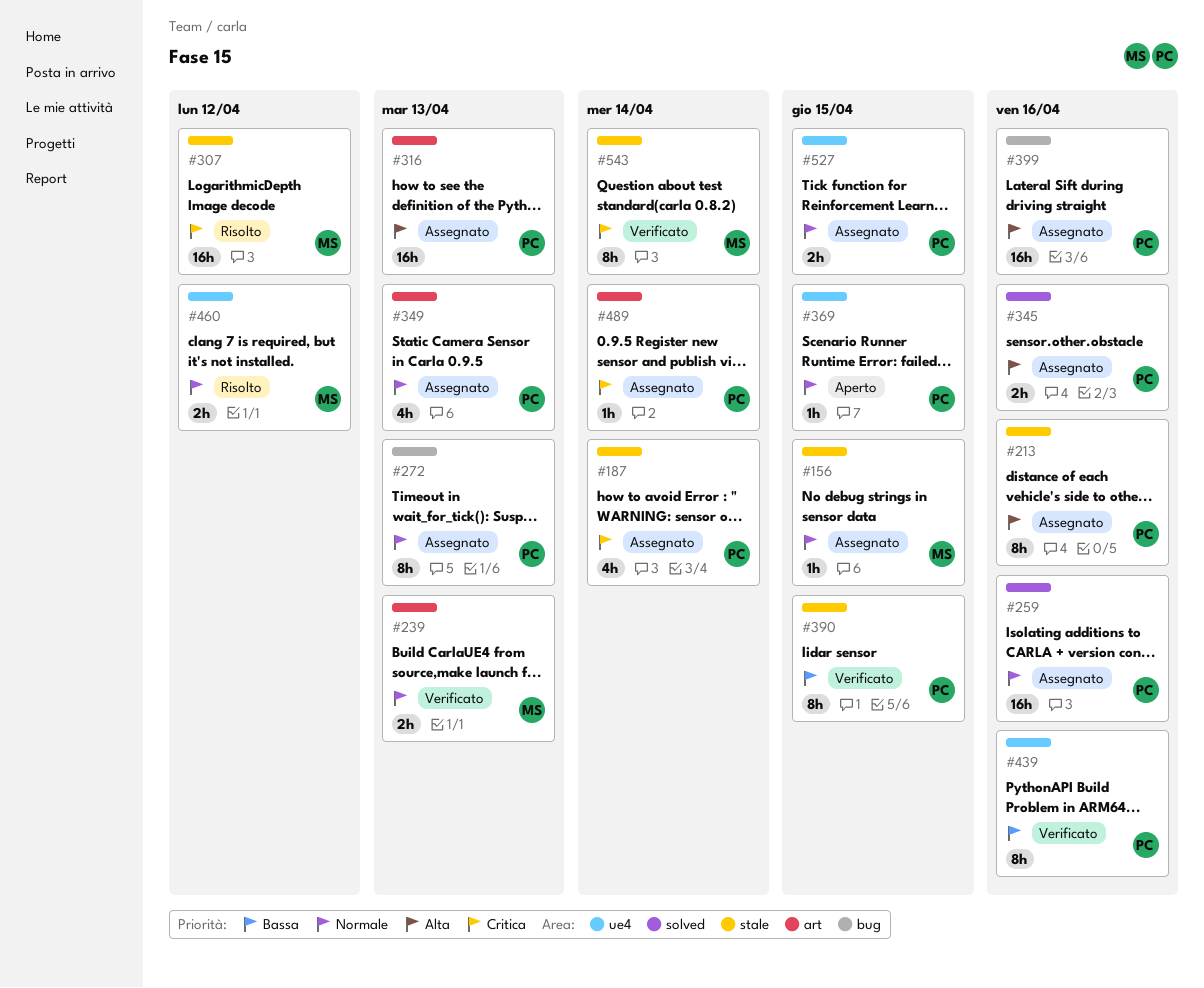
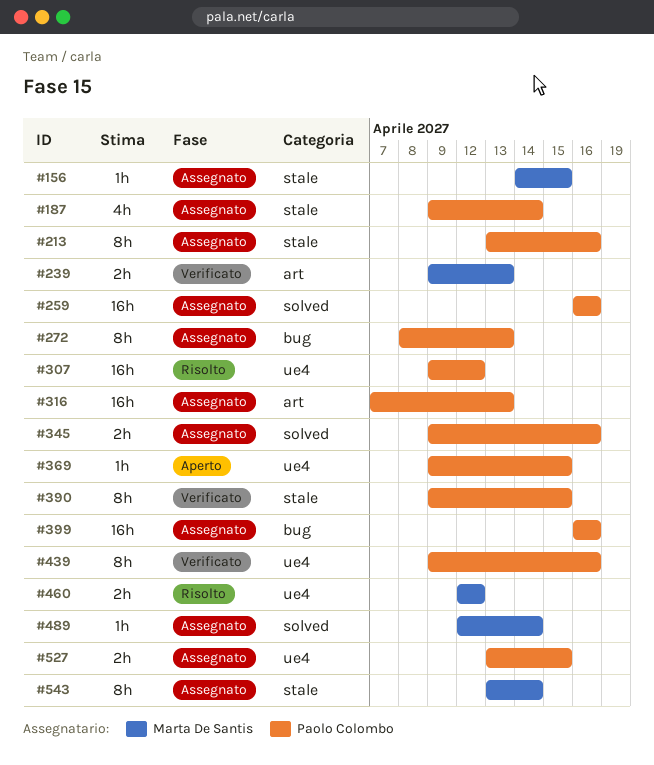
#307, owner: Marta De Santis -> Paolo Colombo
#307, label: stale -> ue4
#349: present -> none
#489, owner: Paolo Colombo -> Marta De Santis
#489, label: art -> solved
#543, status: Verificato -> Assegnato

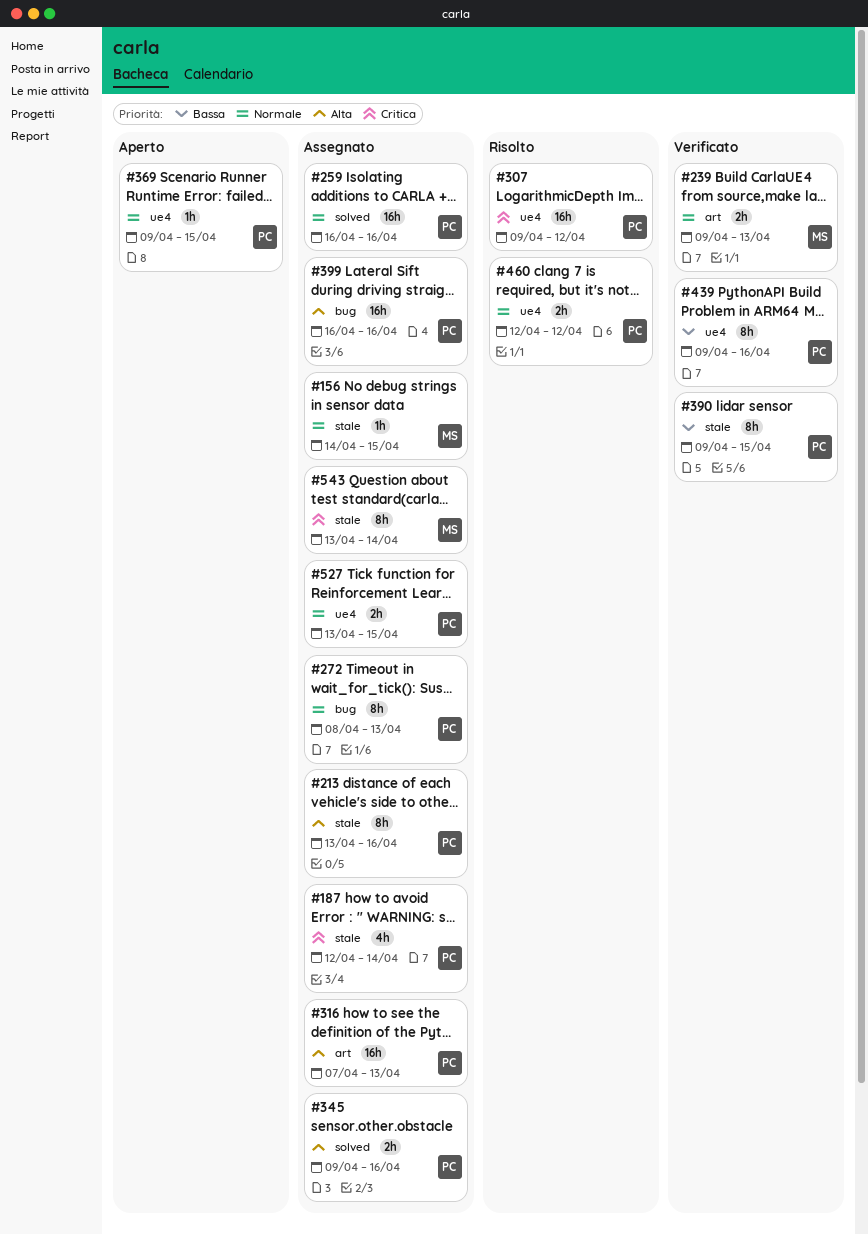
#187, start: Apr 9 -> Apr 12
#460, owner: Marta De Santis -> Paolo Colombo
#489: present -> none

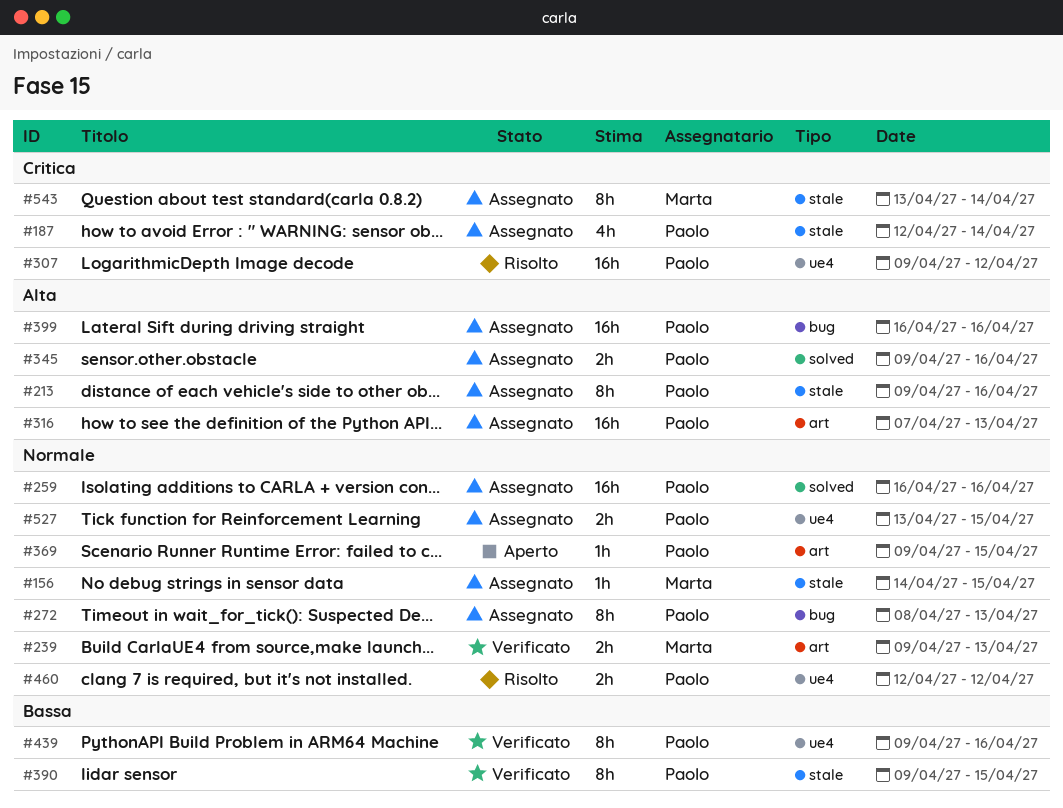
#213, start: Apr 13 -> Apr 9
#369, label: ue4 -> art

